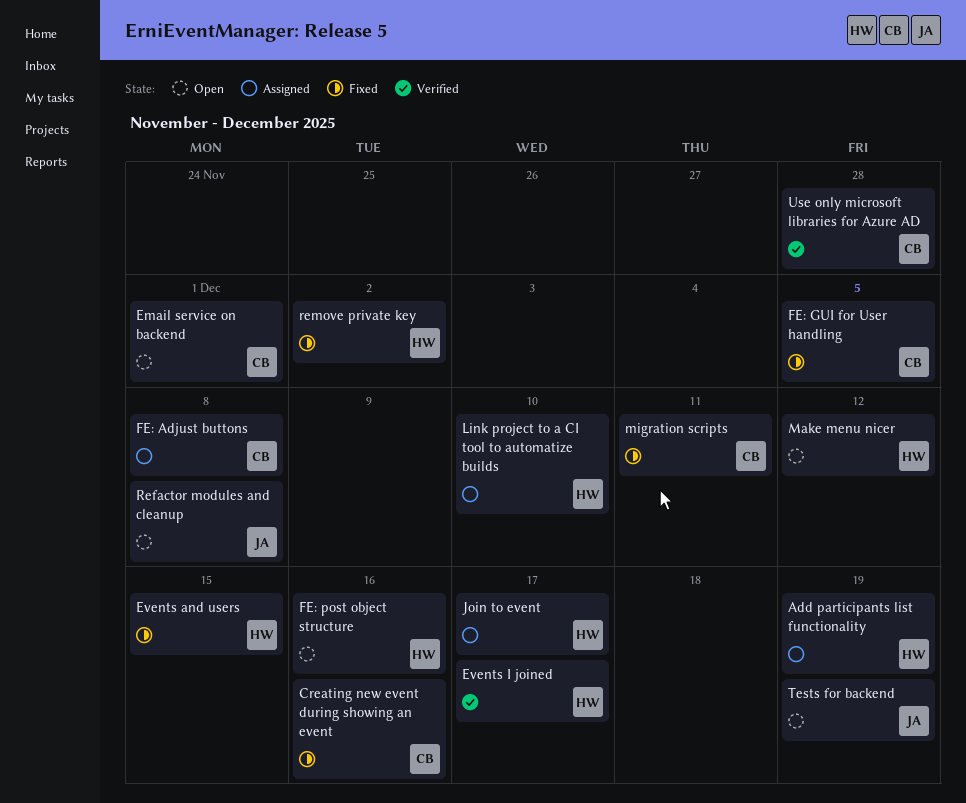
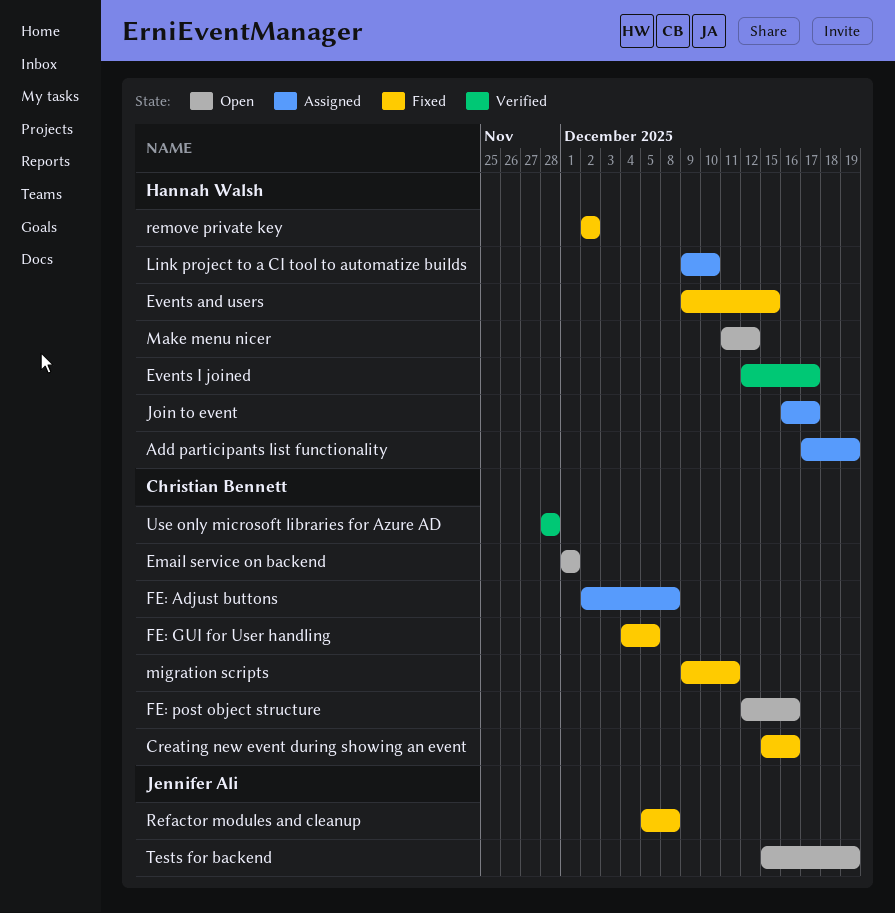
FE: post object structure, owner: Hannah Walsh -> Christian Bennett
Refactor modules and cleanup, status: Open -> Fixed

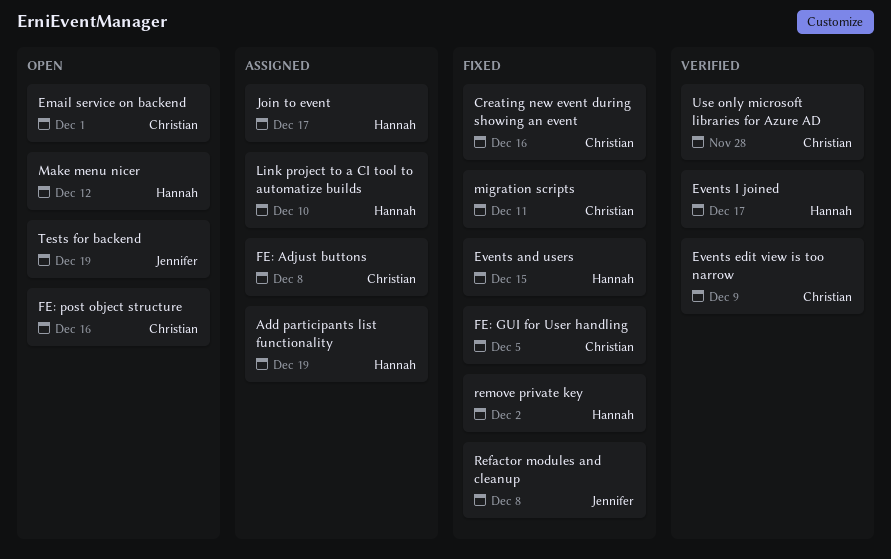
Events edit view is too narrow: none -> present

